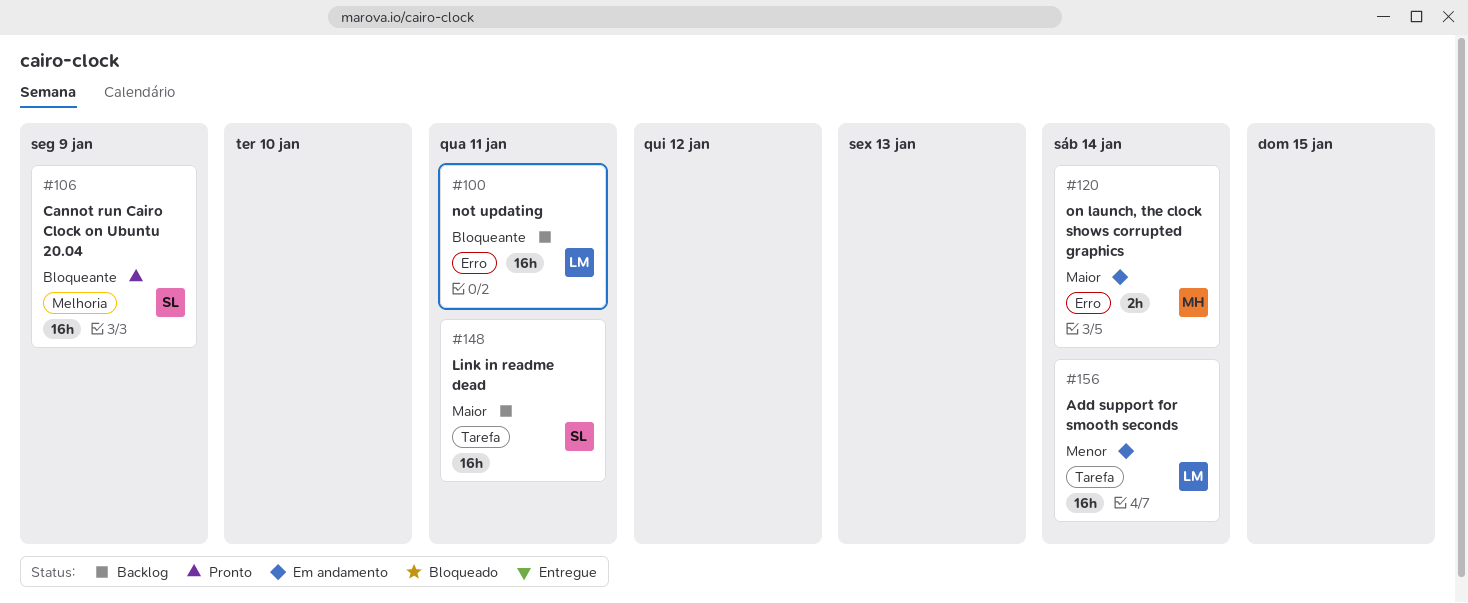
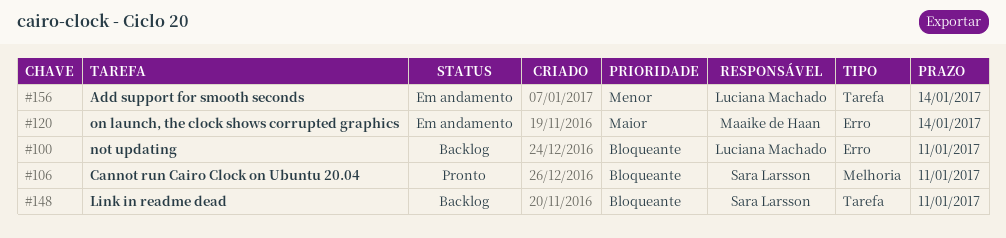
#106, due: Jan 9 -> Jan 11
#148, priority: Maior -> Bloqueante

